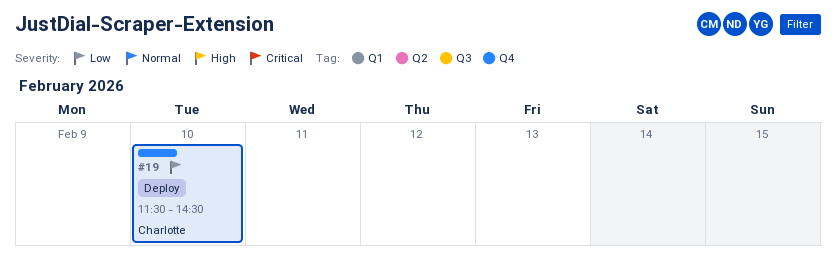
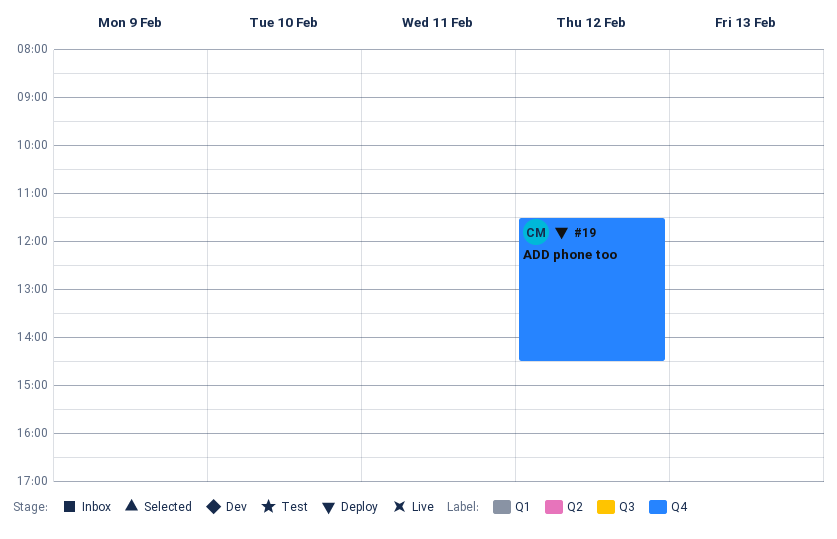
#19, day: Feb 10 -> Feb 12

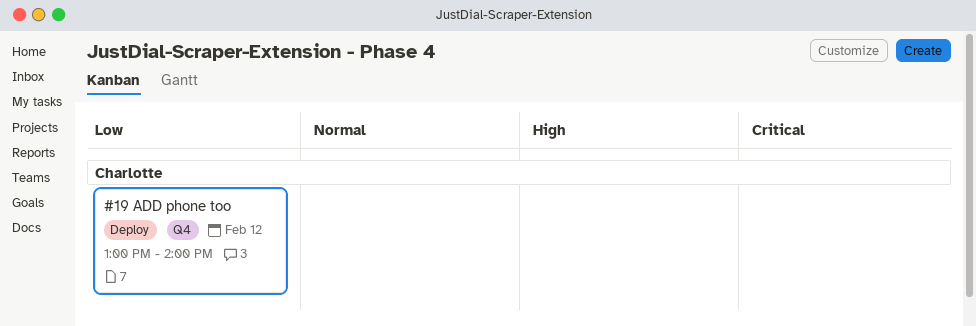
#19, begins: 11:30 -> 13:00
#19, ends: 14:30 -> 14:00

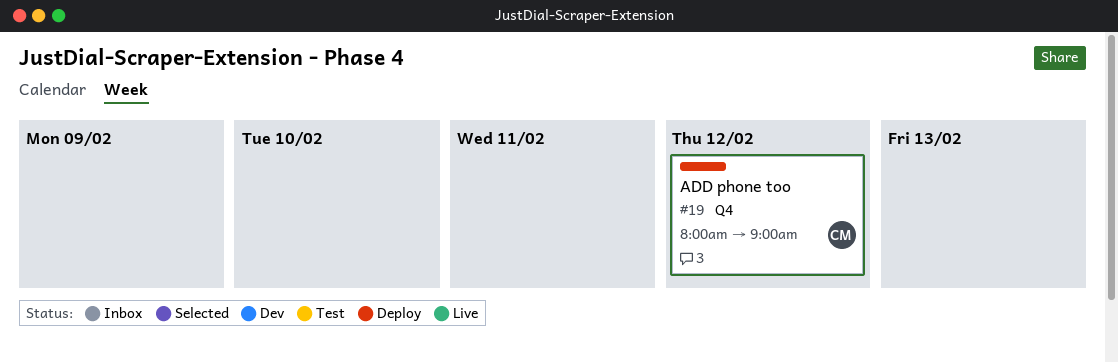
#19, begins: 13:00 -> 08:00
#19, ends: 14:00 -> 09:00

